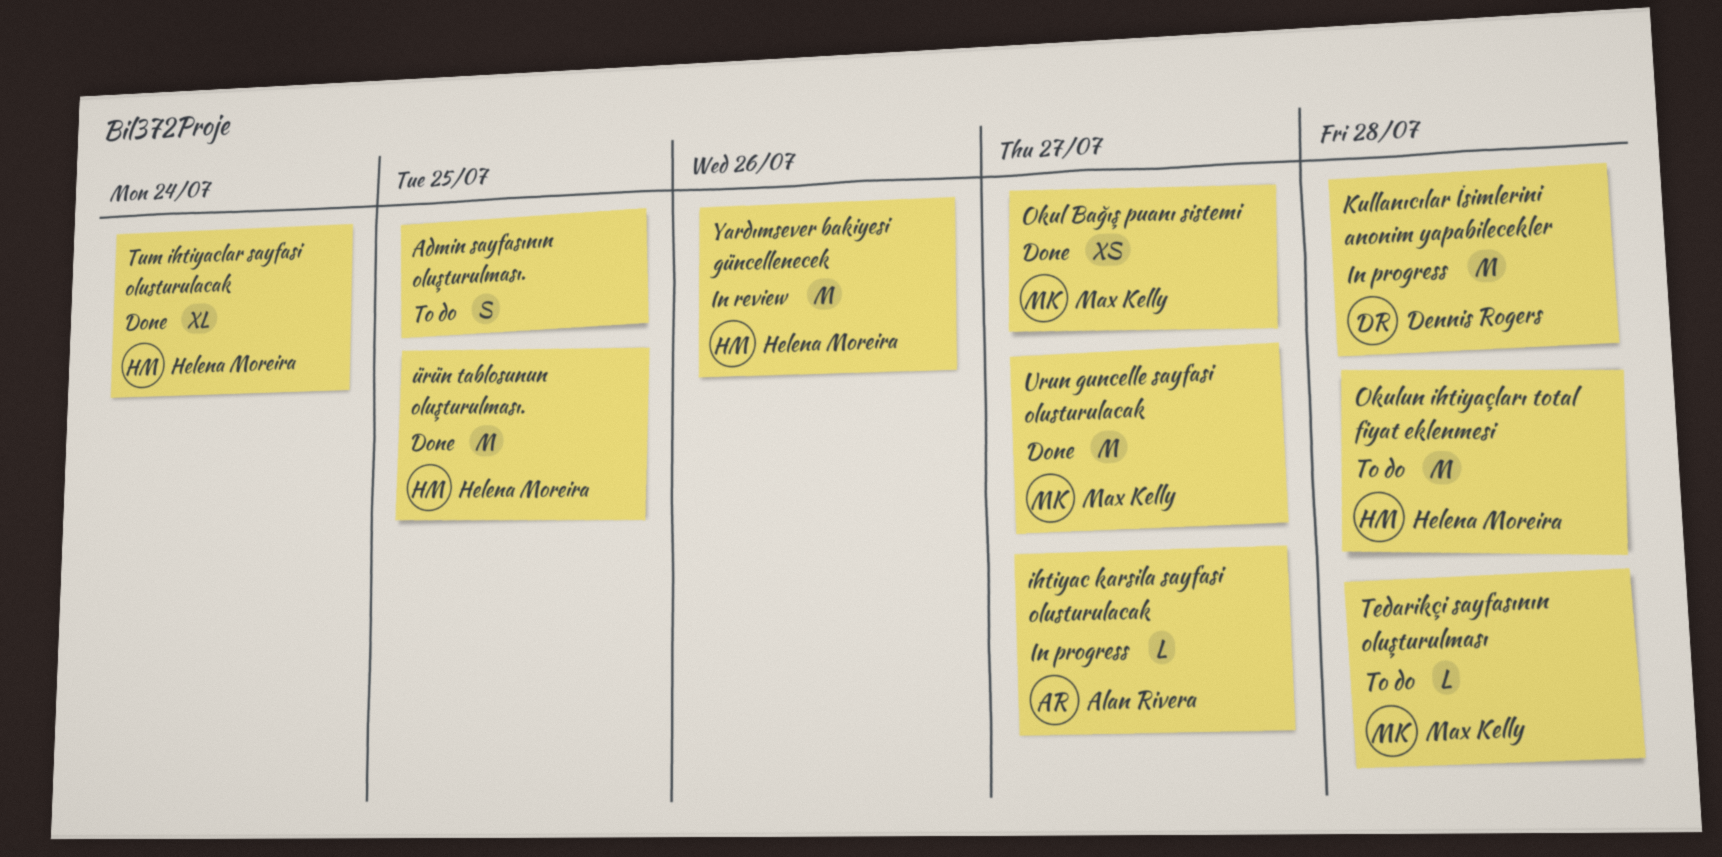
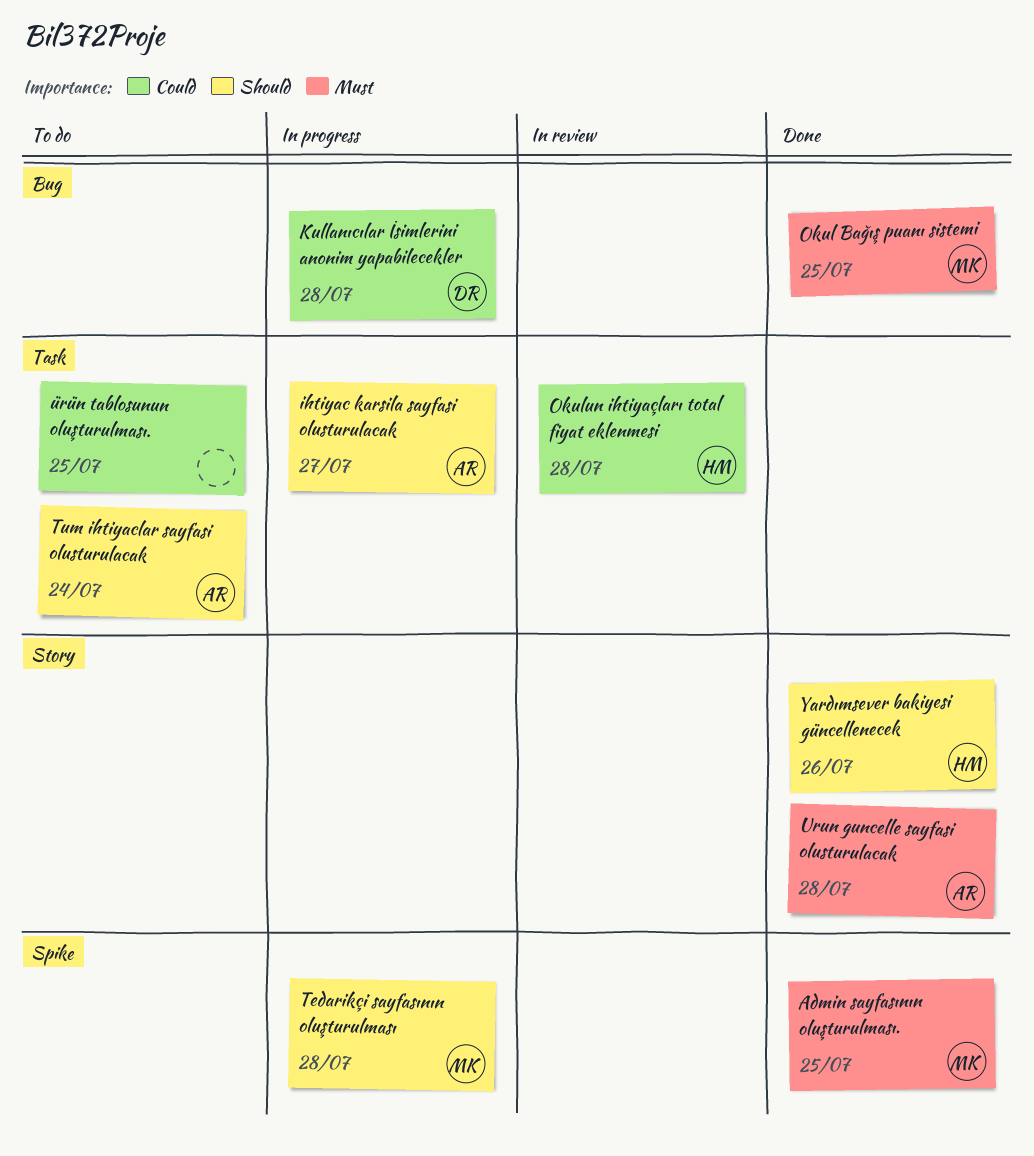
Admin sayfasının oluşturulması., status: To do -> Done
Admin sayfasının oluşturulması., owner: none -> Max Kelly
Okul Bağış puanı sistemi, due: Jul 27 -> Jul 25
Okulun ihtiyaçları total fiyat eklenmesi, status: To do -> In review
Tedarikçi sayfasının oluşturulması, status: To do -> In progress
Tum ihtiyaclar sayfasi olusturulacak, status: Done -> To do
Tum ihtiyaclar sayfasi olusturulacak, owner: Helena Moreira -> Alan Rivera
Urun guncelle sayfasi olusturulacak, owner: Max Kelly -> Alan Rivera
Urun guncelle sayfasi olusturulacak, due: Jul 27 -> Jul 28
Yardımsever bakiyesi güncellenecek, status: In review -> Done
ürün tablosunun oluşturulması., status: Done -> To do
ürün tablosunun oluşturulması., owner: Helena Moreira -> none

